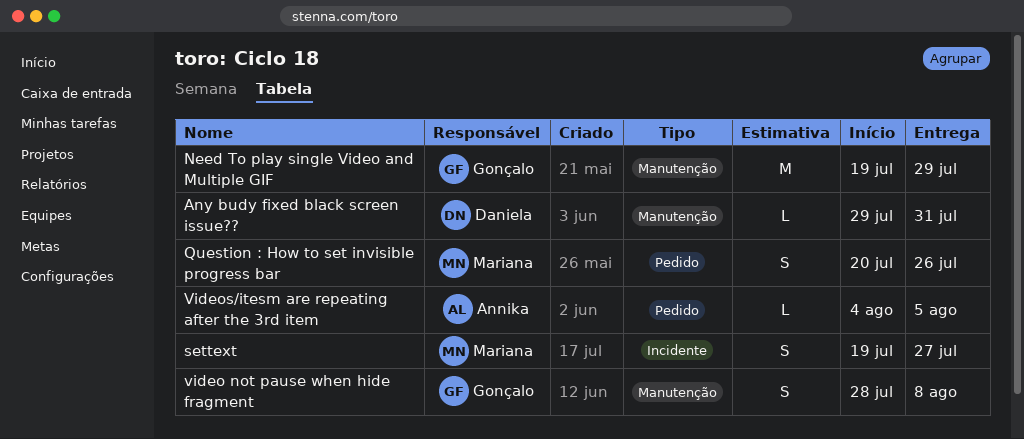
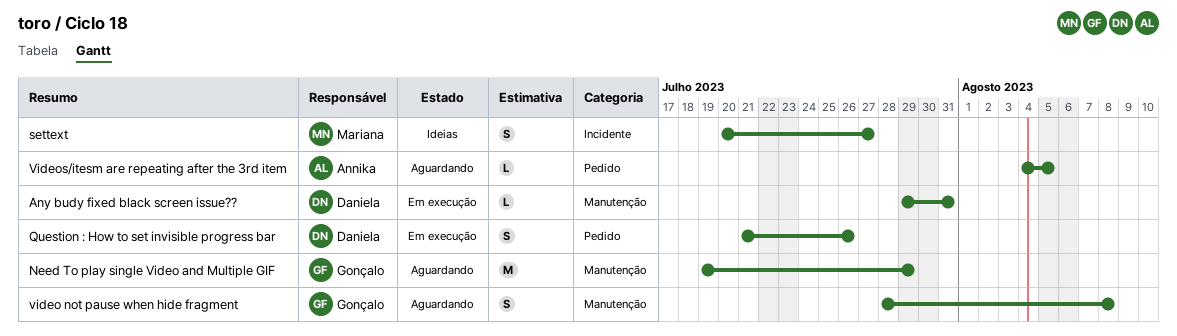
Question : How to set invisible progress bar, owner: Mariana -> Daniela
Question : How to set invisible progress bar, start: Jul 20 -> Jul 21
settext, start: Jul 19 -> Jul 20

